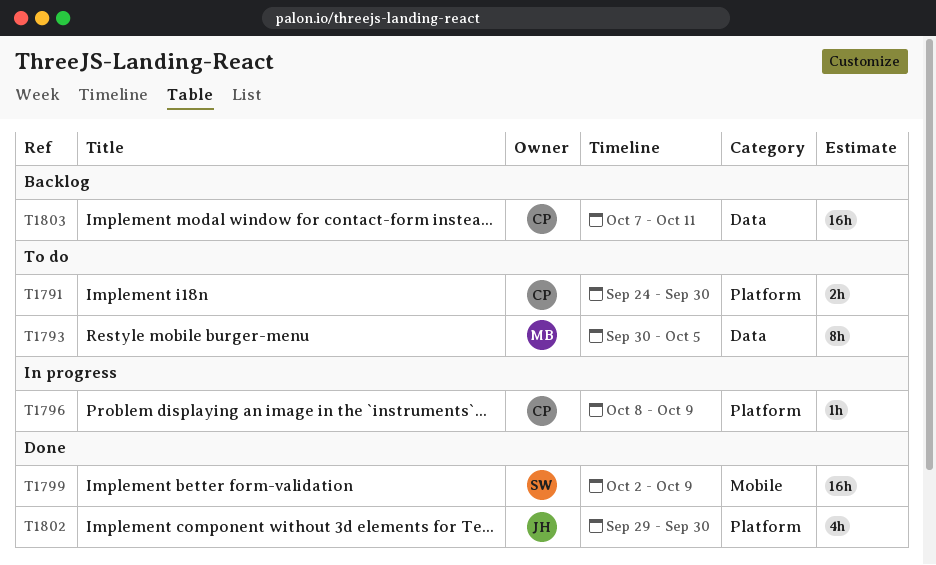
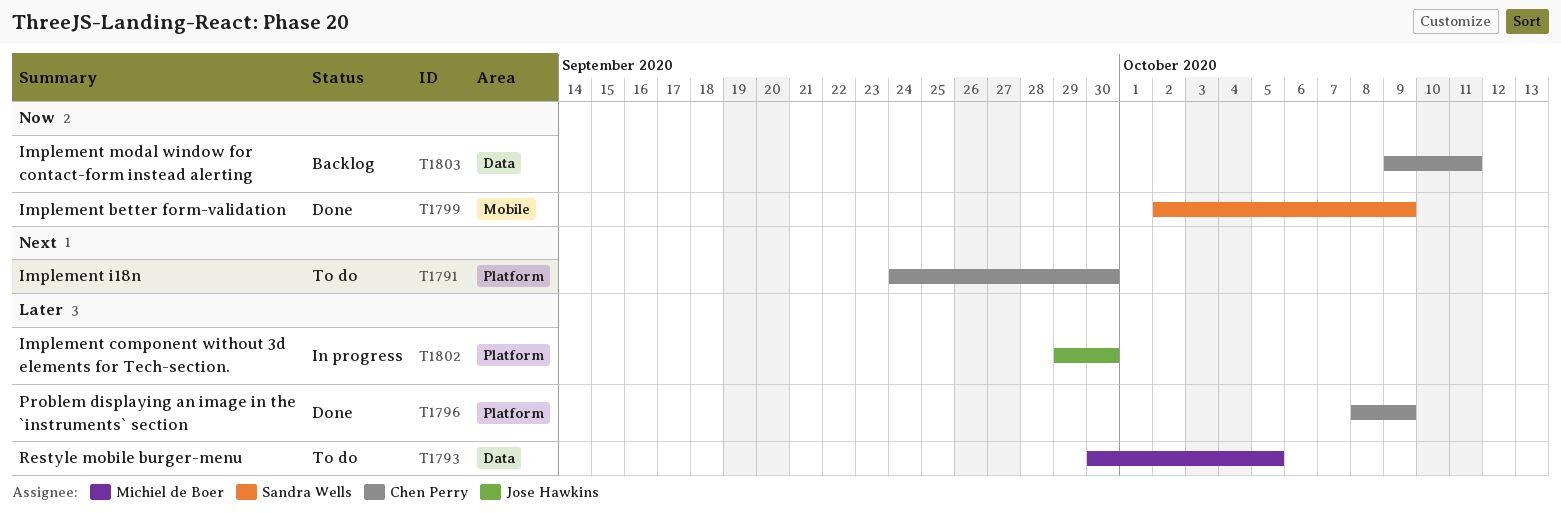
T1796, status: In progress -> Done
T1802, status: Done -> In progress
T1803, start: Oct 7 -> Oct 9

